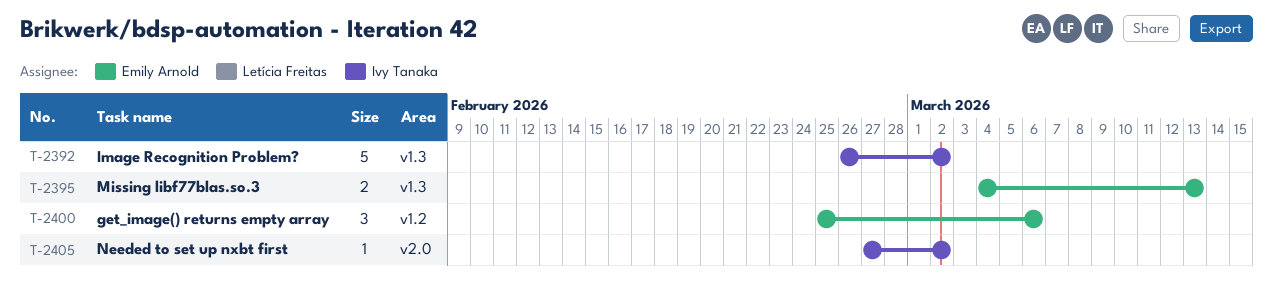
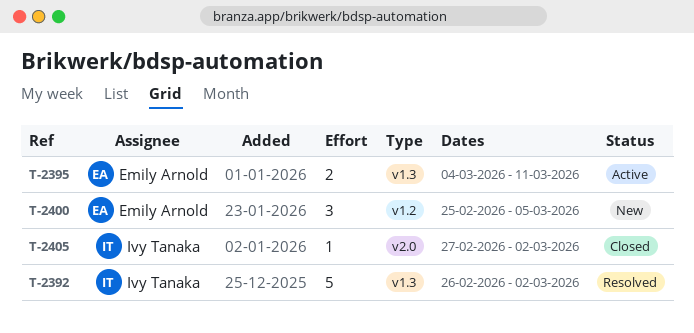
T-2395, due: Mar 13 -> Mar 11
T-2400, due: Mar 6 -> Mar 5

